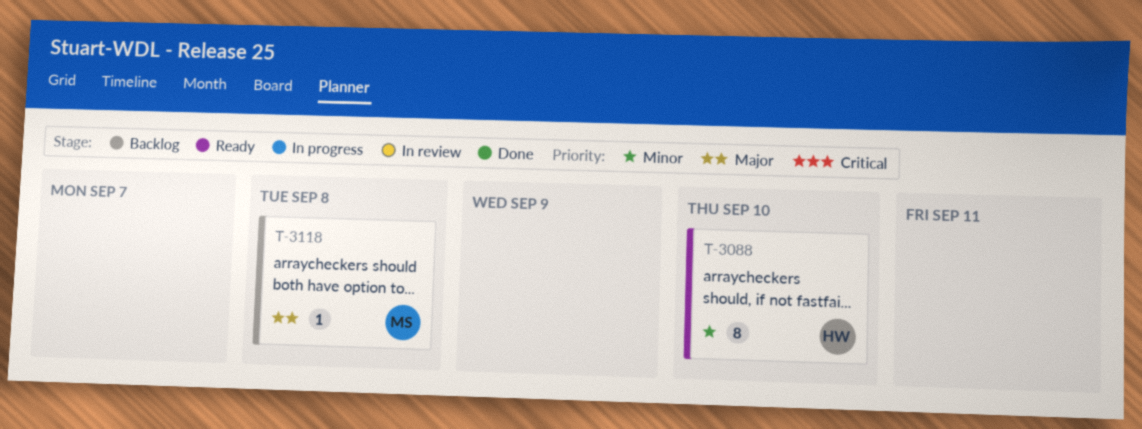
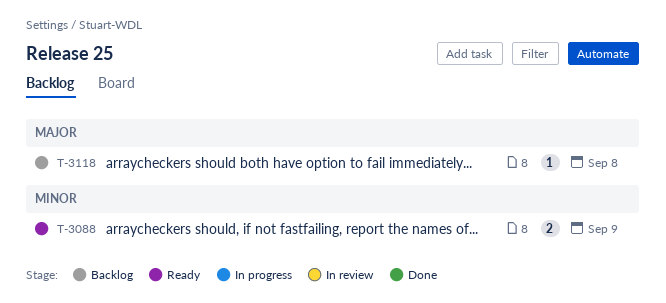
T-3088, estimate: 8 -> 2
T-3088, due: Sep 10 -> Sep 9

